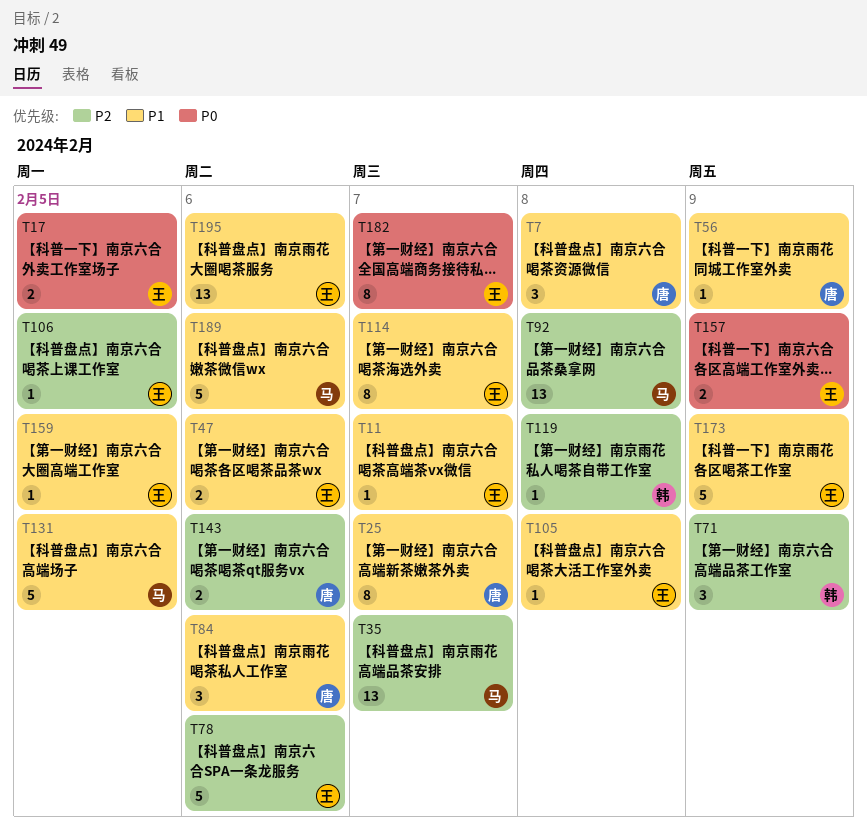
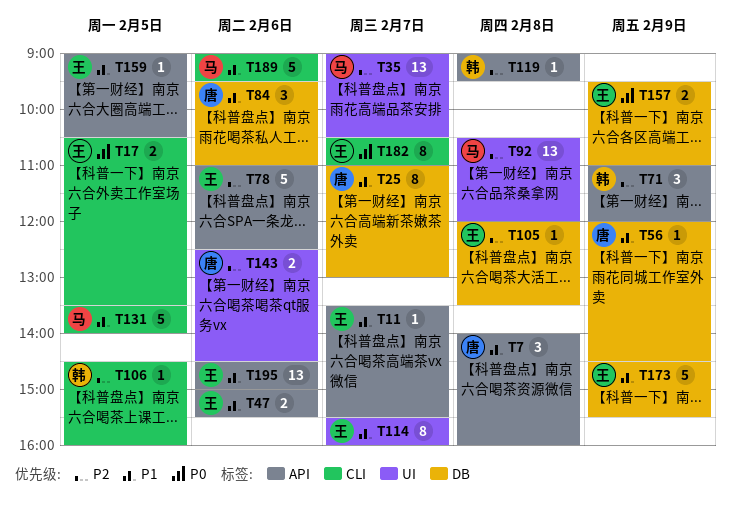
T105, priority: P1 -> P2
T106, owner: 王 -> 韩

